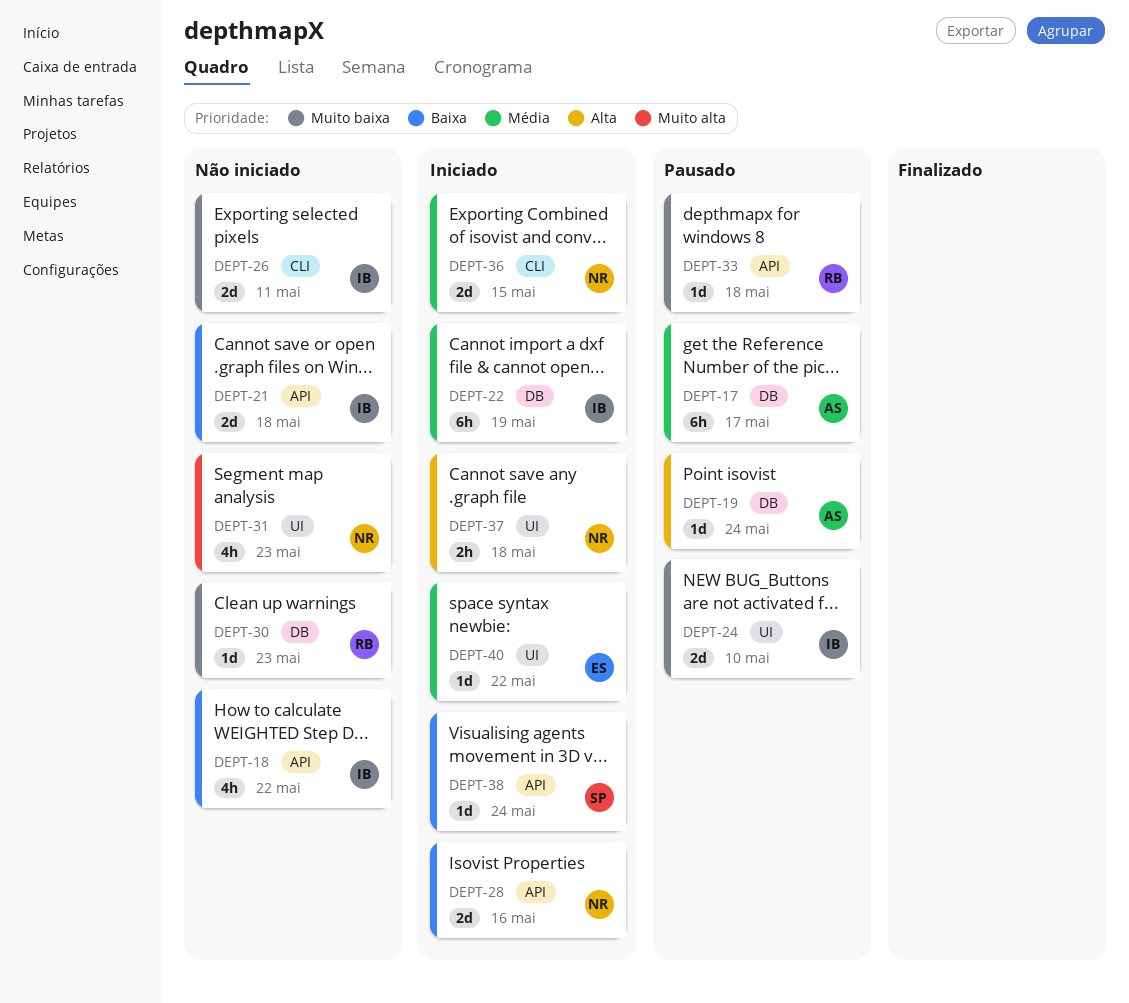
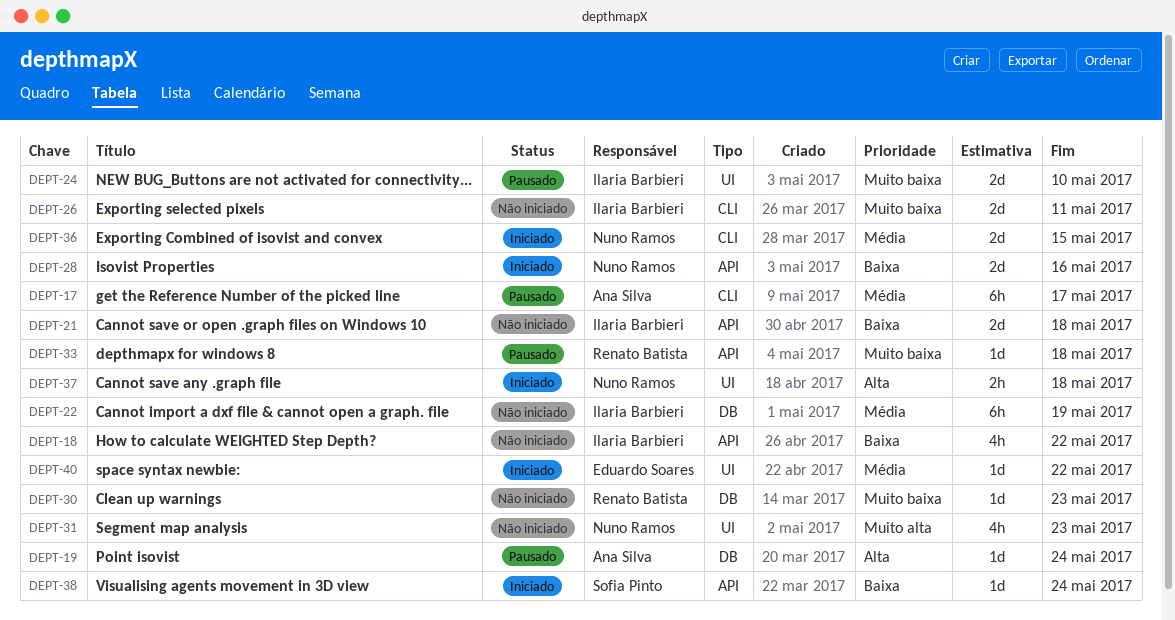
DEPT-17, label: DB -> CLI
DEPT-22, status: Iniciado -> Não iniciado

